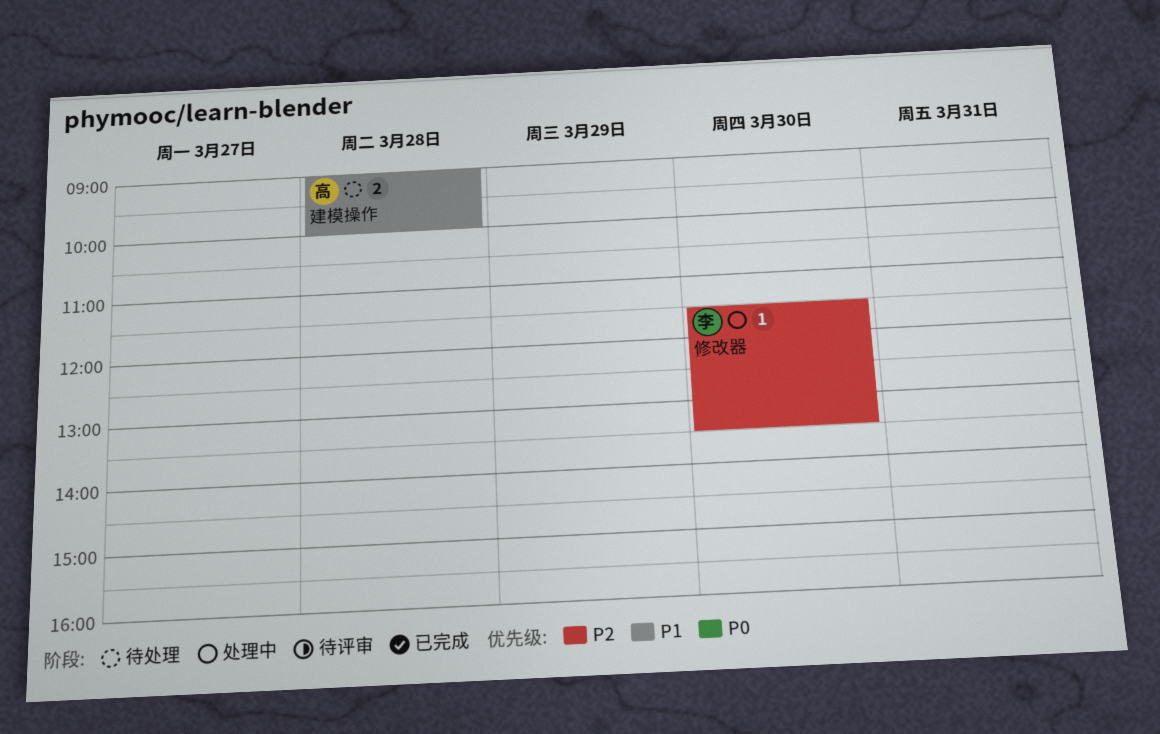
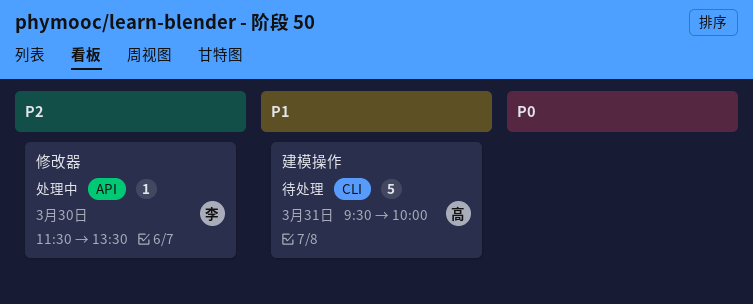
建模操作, estimate: 2 -> 5
建模操作, day: Mar 28 -> Mar 31
建模操作, begins: 09:00 -> 09:30

